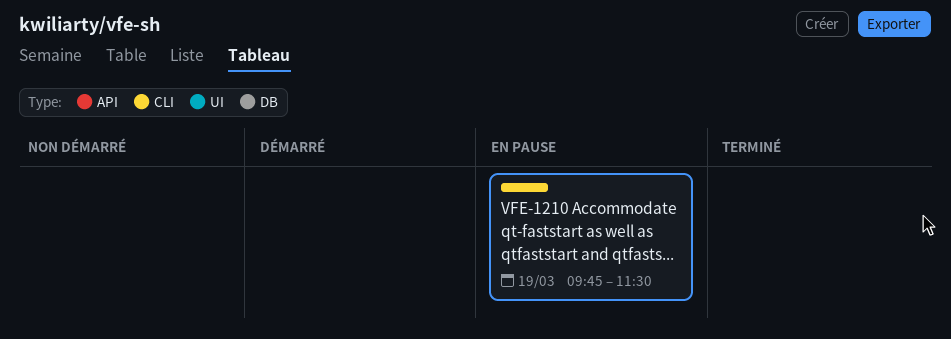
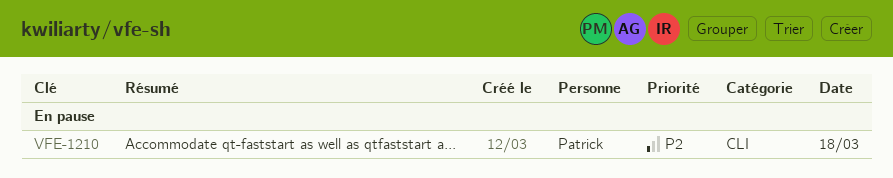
VFE-1210, day: Mar 19 -> Mar 18

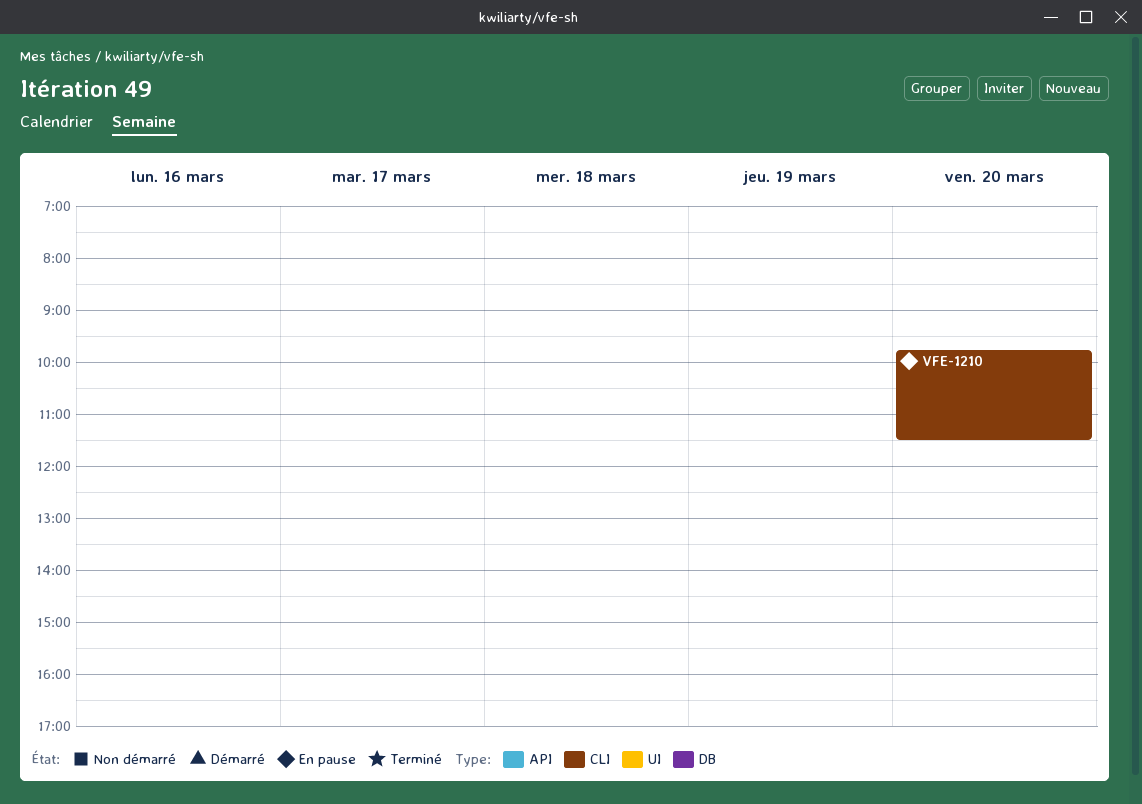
VFE-1210, day: Mar 18 -> Mar 20

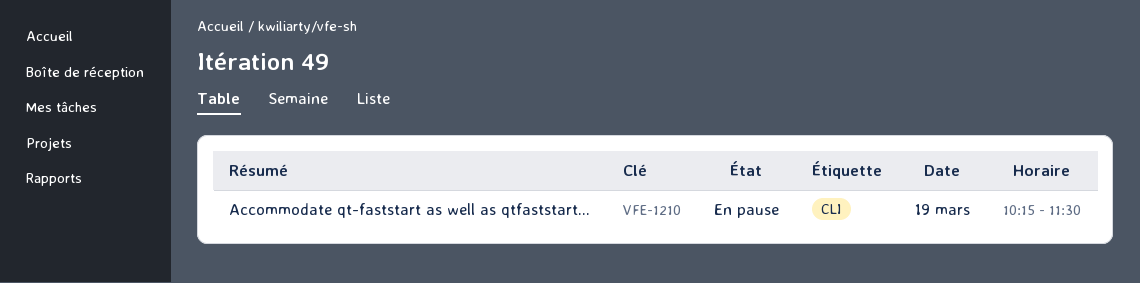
VFE-1210, day: Mar 20 -> Mar 19
VFE-1210, begins: 09:45 -> 10:15

